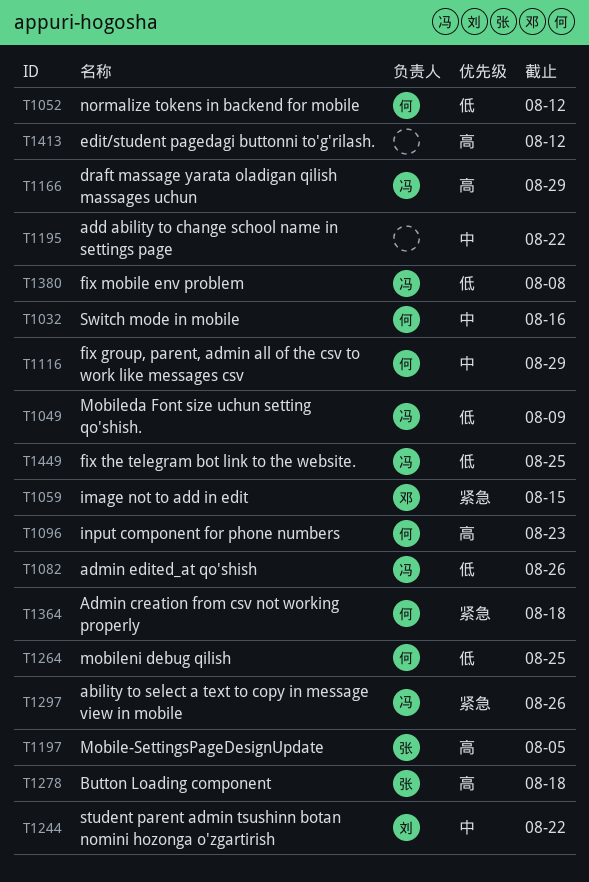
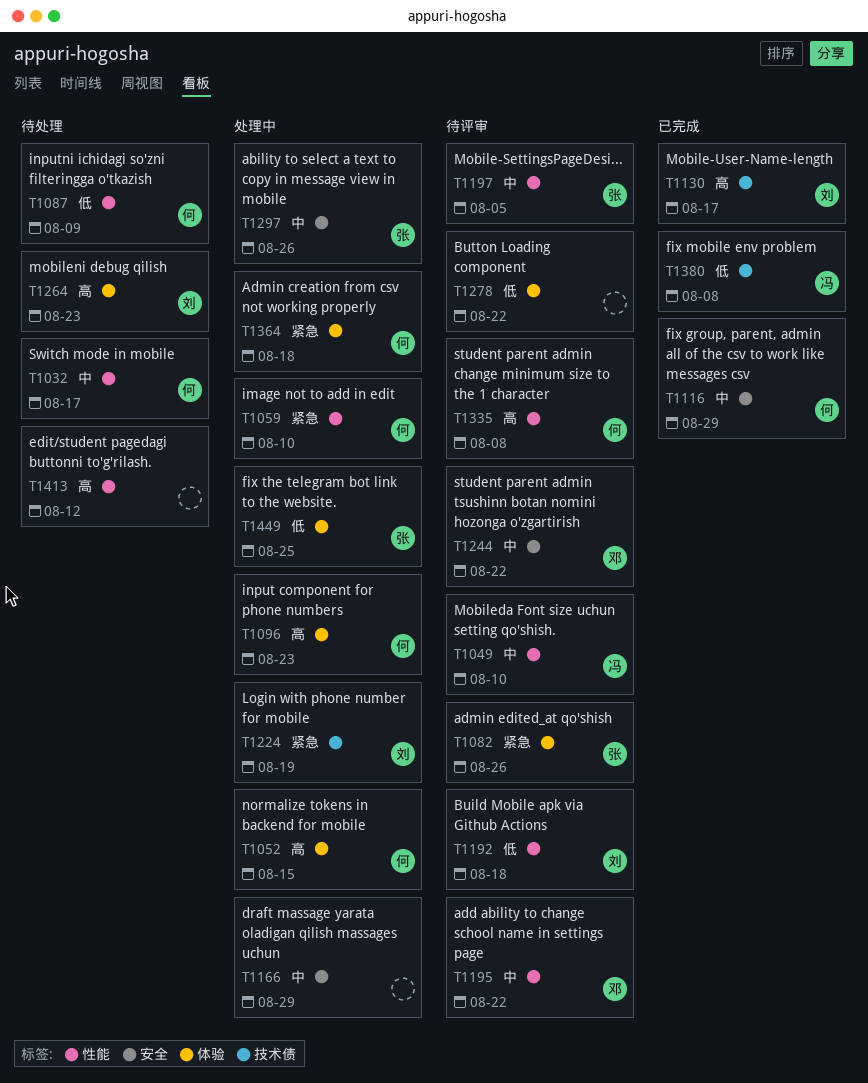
T1032, due: Aug 16 -> Aug 17
T1049, priority: 低 -> 中
T1049, due: Aug 9 -> Aug 10
T1052, priority: 低 -> 高
T1052, due: Aug 12 -> Aug 15
T1059, owner: 邓 -> 何
T1059, due: Aug 15 -> Aug 10
T1082, owner: 冯 -> 张
T1082, priority: 低 -> 紧急
T1087: none -> present
T1130: none -> present
T1166, owner: 冯 -> none
T1166, priority: 高 -> 中
T1192: none -> present
T1195, owner: none -> 邓
T1197, priority: 高 -> 中
T1224: none -> present
T1244, owner: 刘 -> 邓
T1264, owner: 何 -> 刘
T1264, priority: 低 -> 高
T1264, due: Aug 25 -> Aug 23
T1278, owner: 张 -> none
T1278, priority: 高 -> 低
T1278, due: Aug 18 -> Aug 22
T1297, owner: 冯 -> 张
T1297, priority: 紧急 -> 中
T1335: none -> present
T1449, owner: 冯 -> 张

